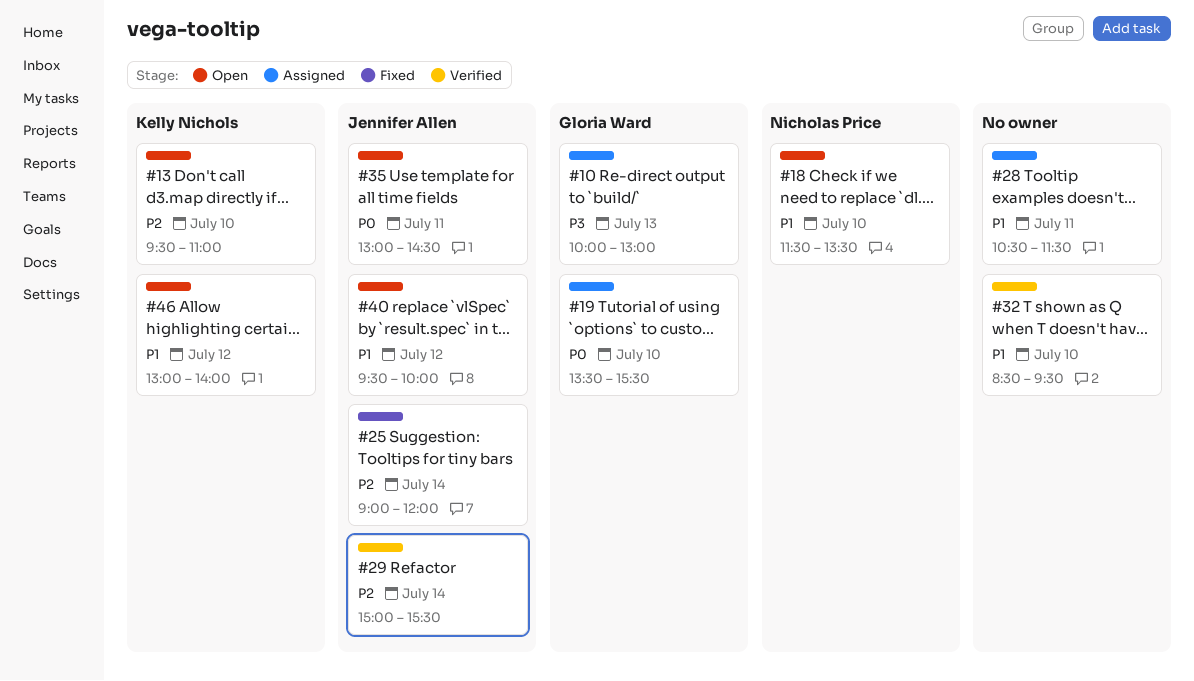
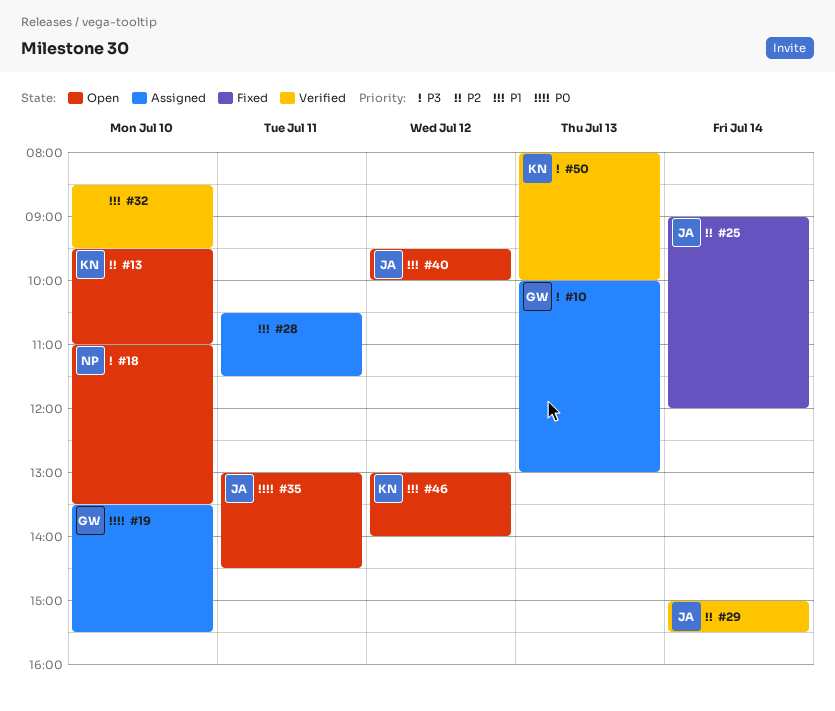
#18, priority: P1 -> P3
#18, begins: 11:30 -> 11:00
#50: none -> present

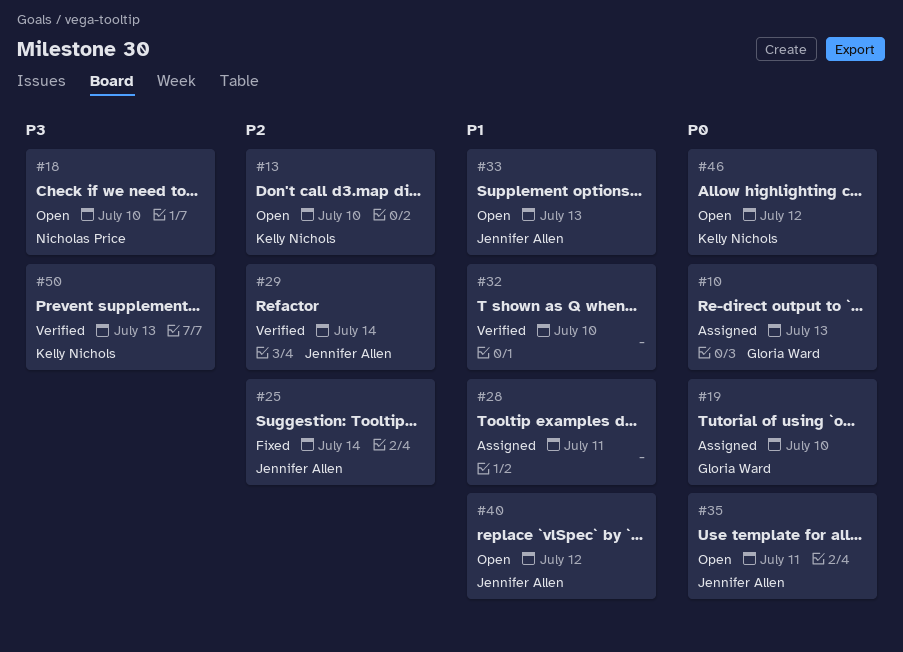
#10, priority: P3 -> P0
#33: none -> present
#46, priority: P1 -> P0

